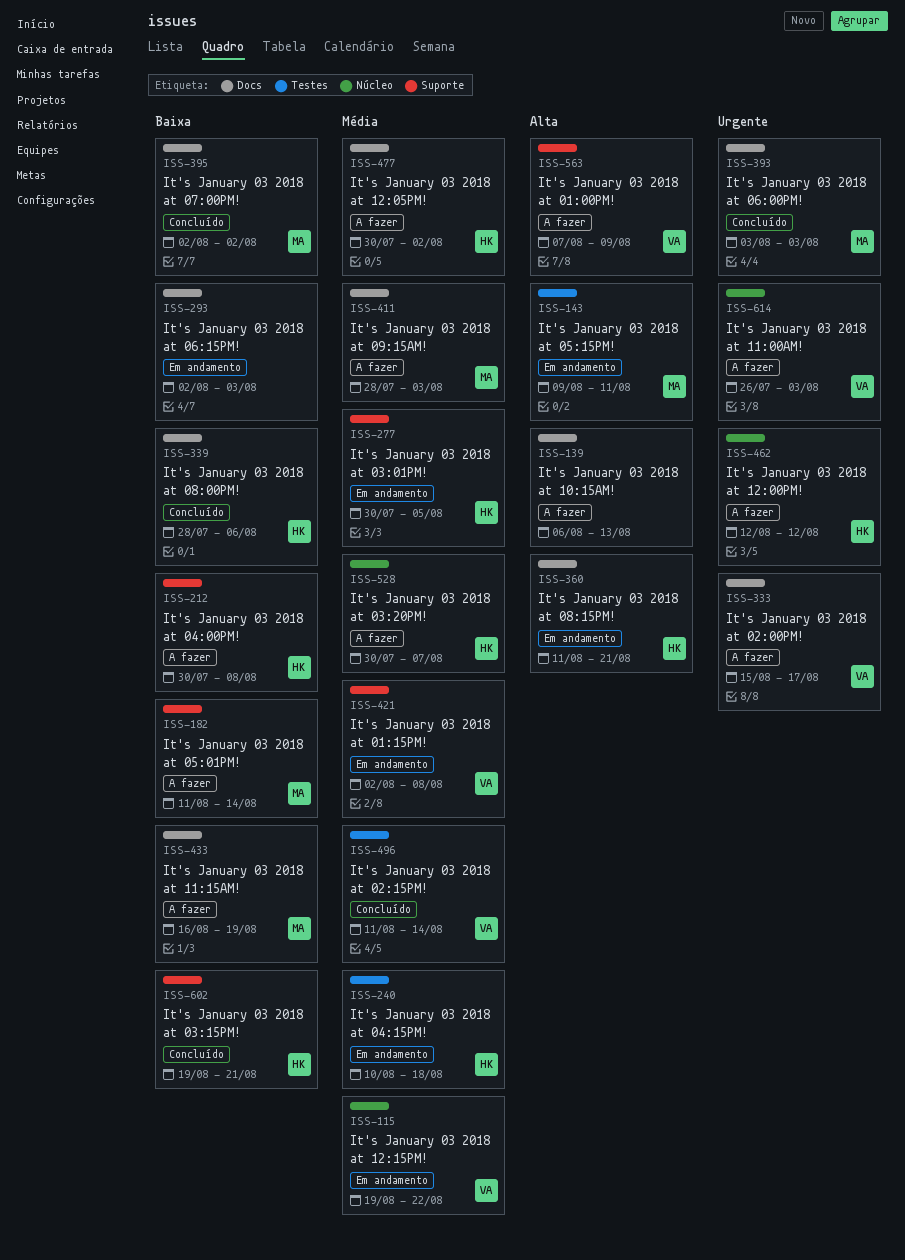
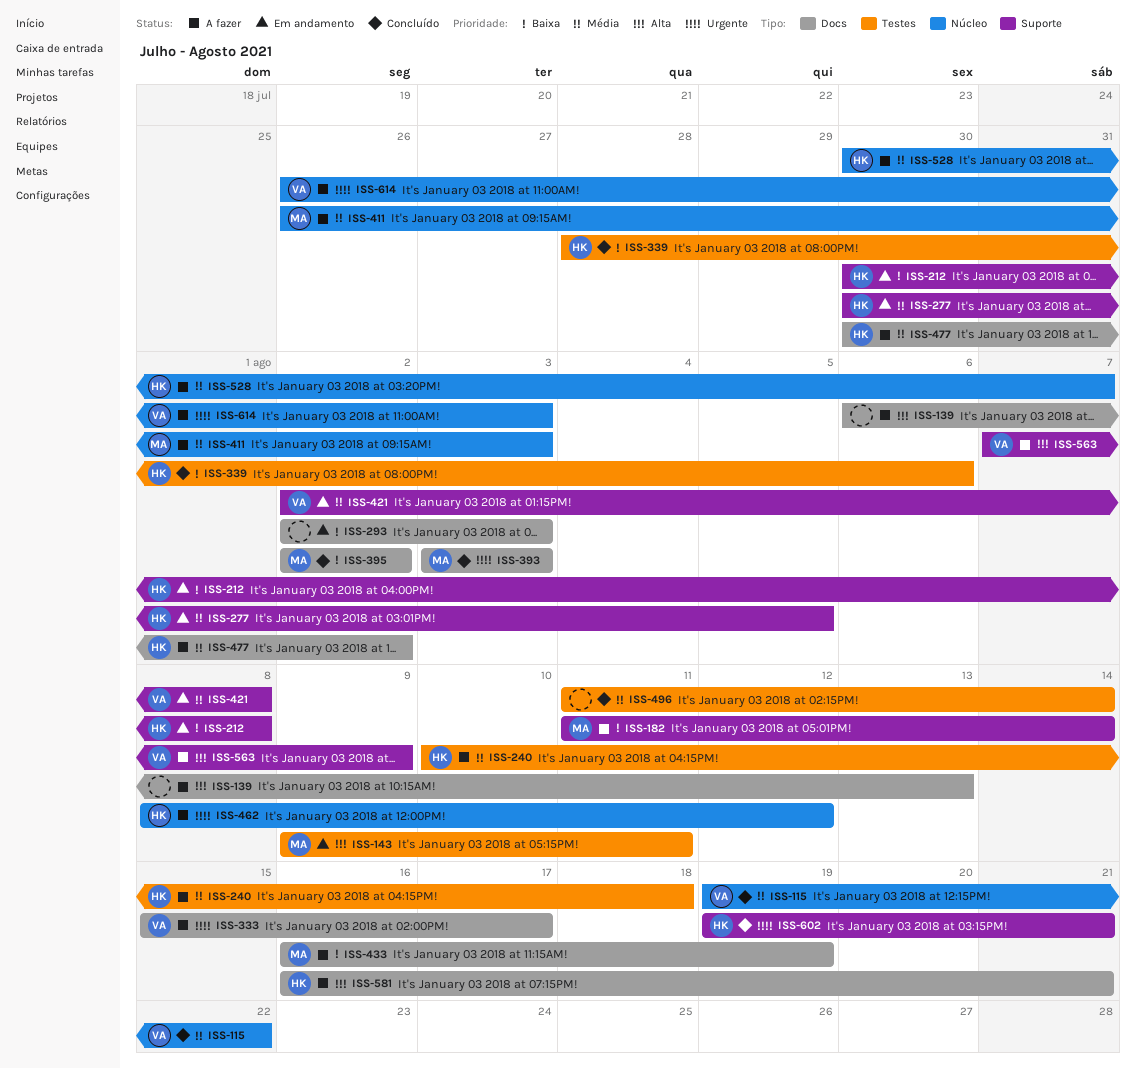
ISS-115, status: Em andamento -> Concluído
ISS-212, status: A fazer -> Em andamento
ISS-240, status: Em andamento -> A fazer
ISS-339, label: Docs -> Testes
ISS-360: present -> none
ISS-411, label: Docs -> Núcleo
ISS-411, start: Jul 28 -> Jul 26
ISS-462, start: Aug 12 -> Aug 8
ISS-496, owner: VA -> none
ISS-581: none -> present
ISS-602, priority: Baixa -> Urgente

